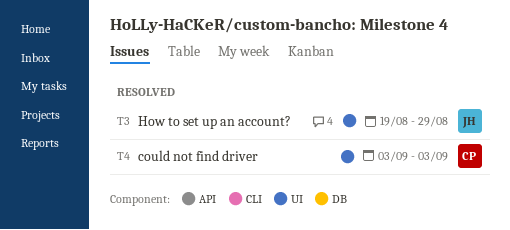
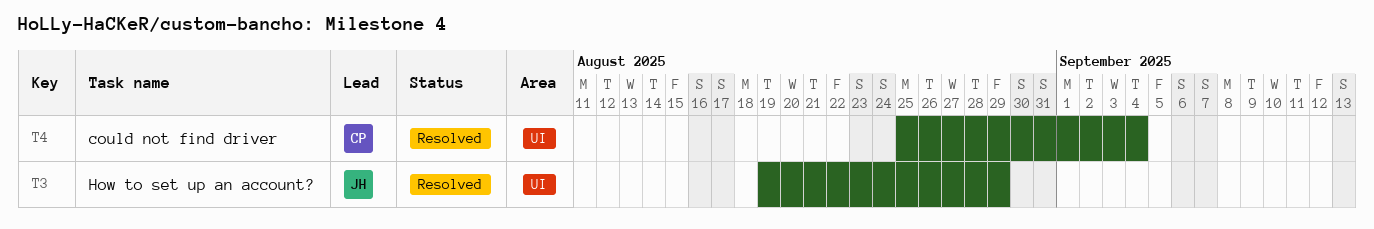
T4, start: Sep 3 -> Aug 25
T4, due: Sep 3 -> Sep 4

